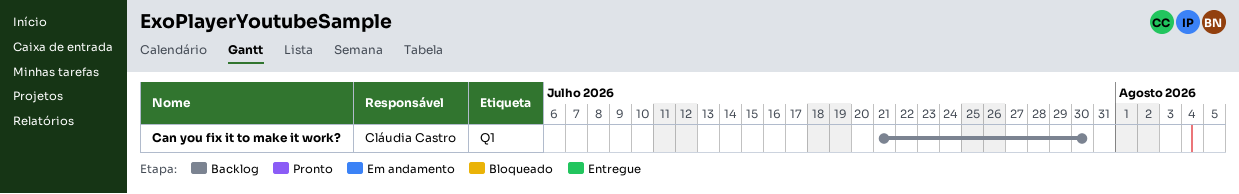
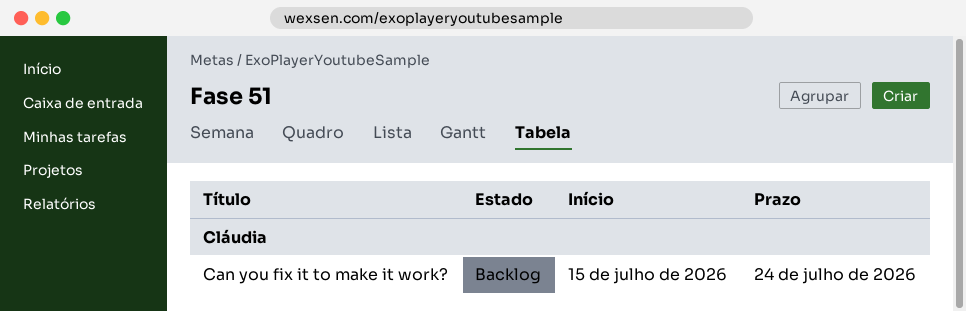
Can you fix it to make it work?, start: Jul 21 -> Jul 15
Can you fix it to make it work?, due: Jul 30 -> Jul 24

